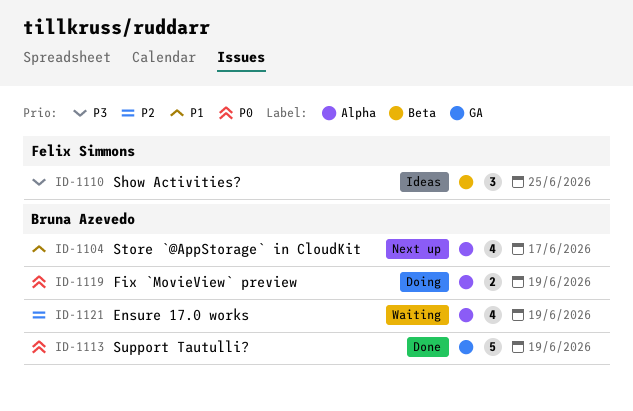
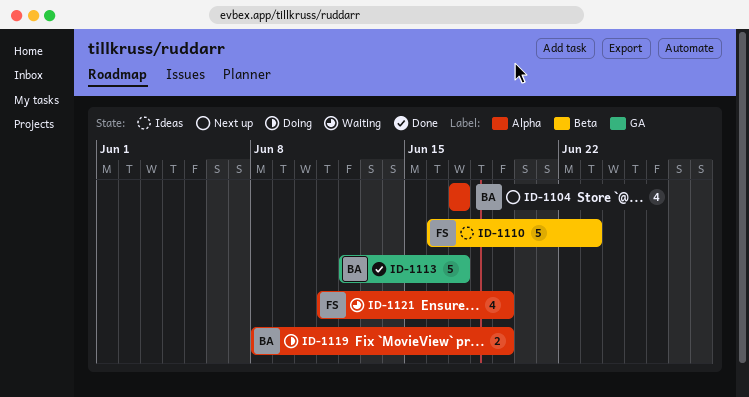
ID-1110, estimate: 3 -> 5
ID-1110, due: Jun 25 -> Jun 23
ID-1113, due: Jun 19 -> Jun 17
ID-1121, owner: Bruna Azevedo -> Felix Simmons

